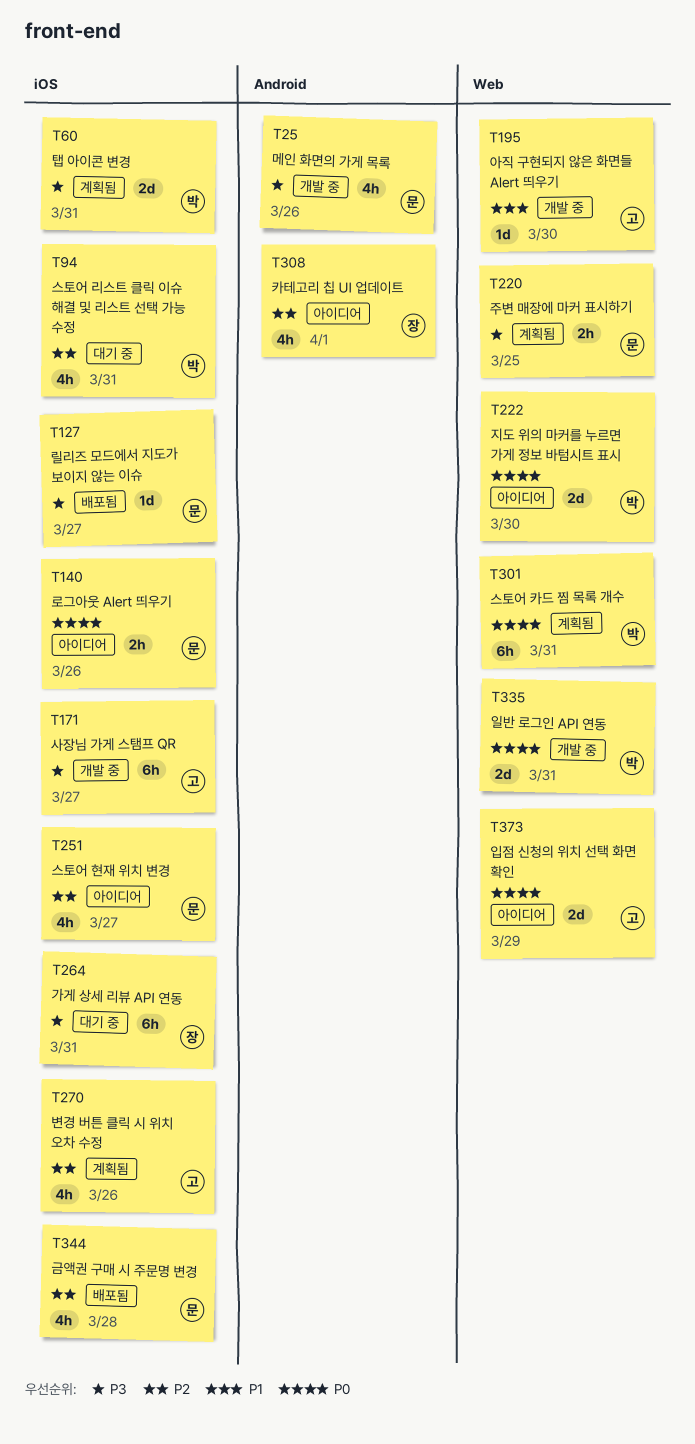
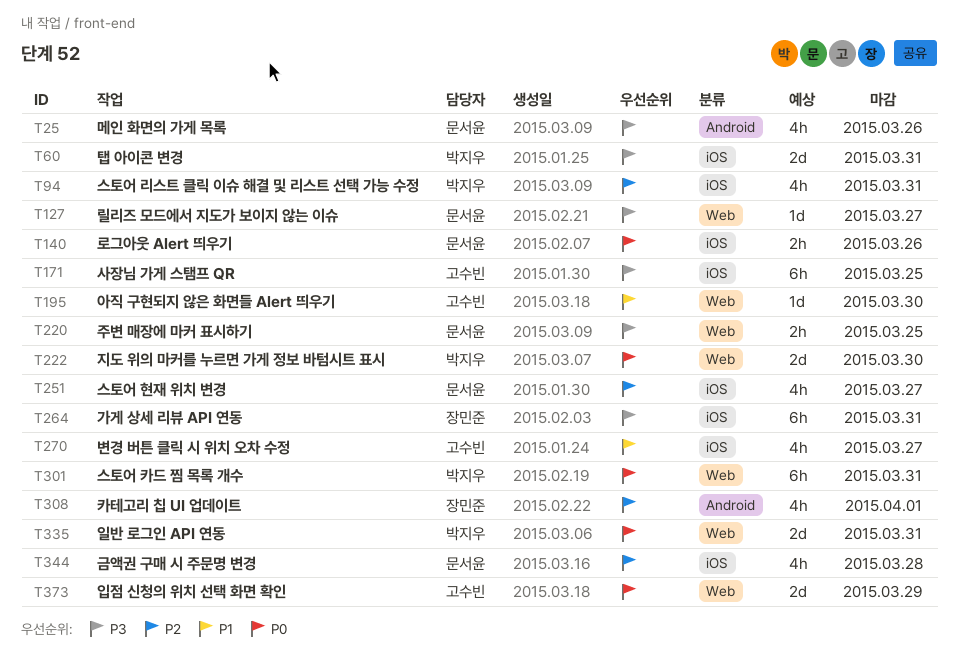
T127, label: iOS -> Web
T171, due: Mar 27 -> Mar 25
T270, priority: P2 -> P1
T270, due: Mar 26 -> Mar 27

